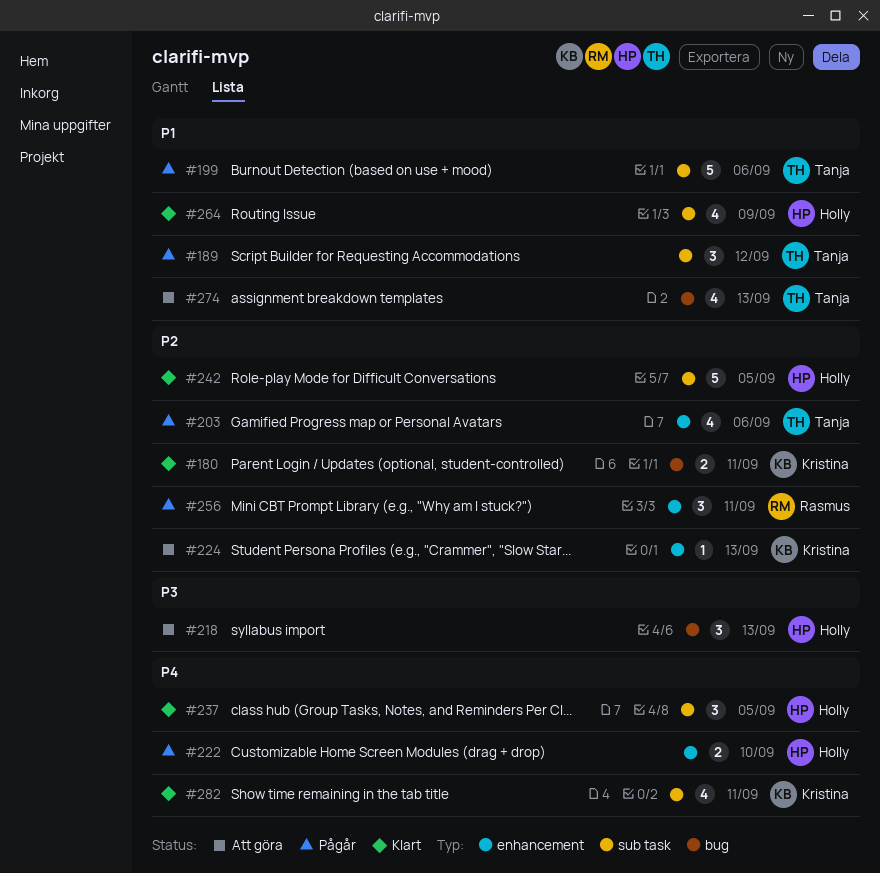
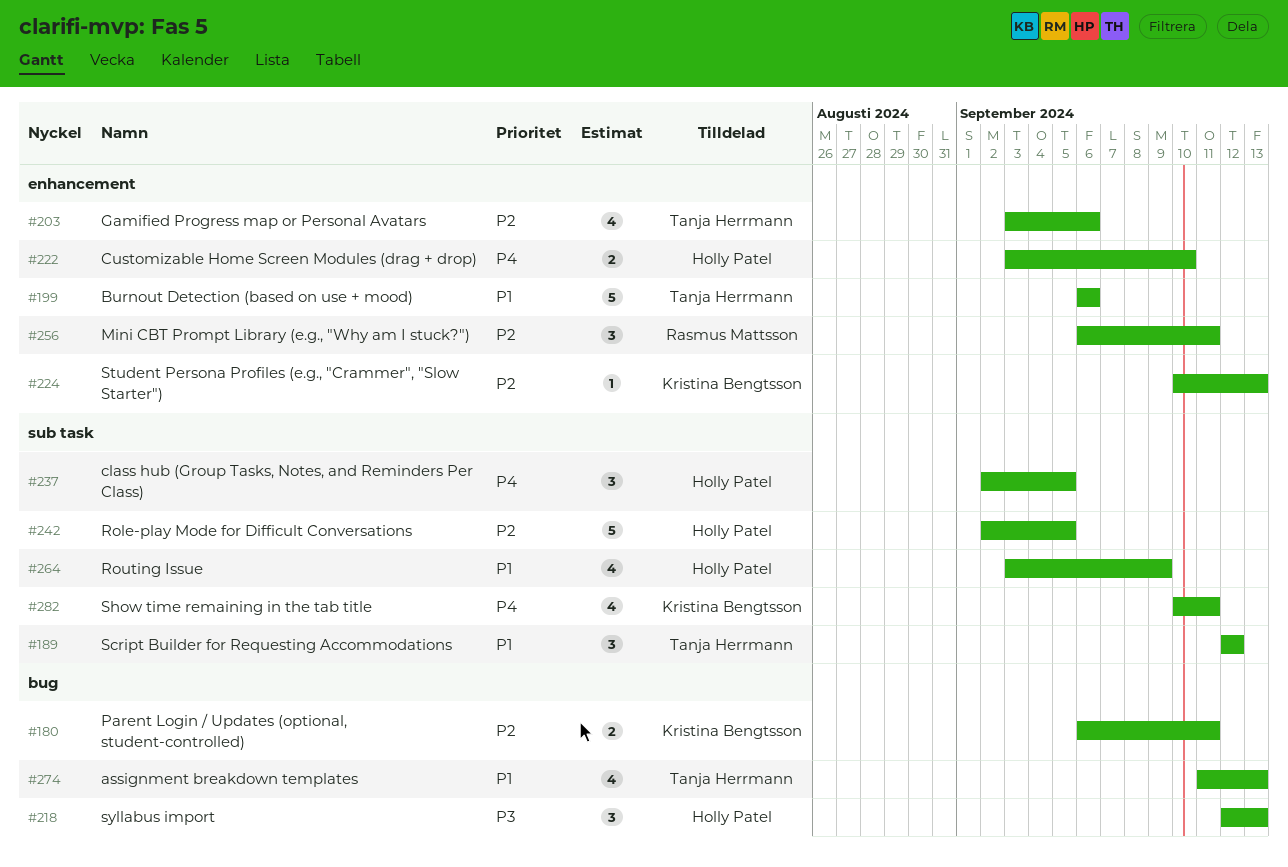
#199, label: sub task -> enhancement

